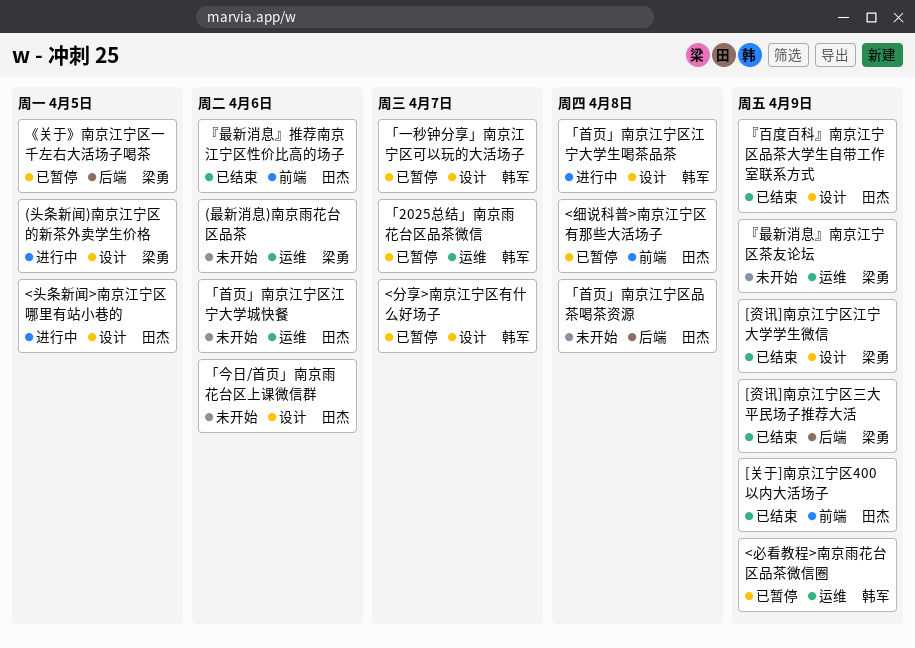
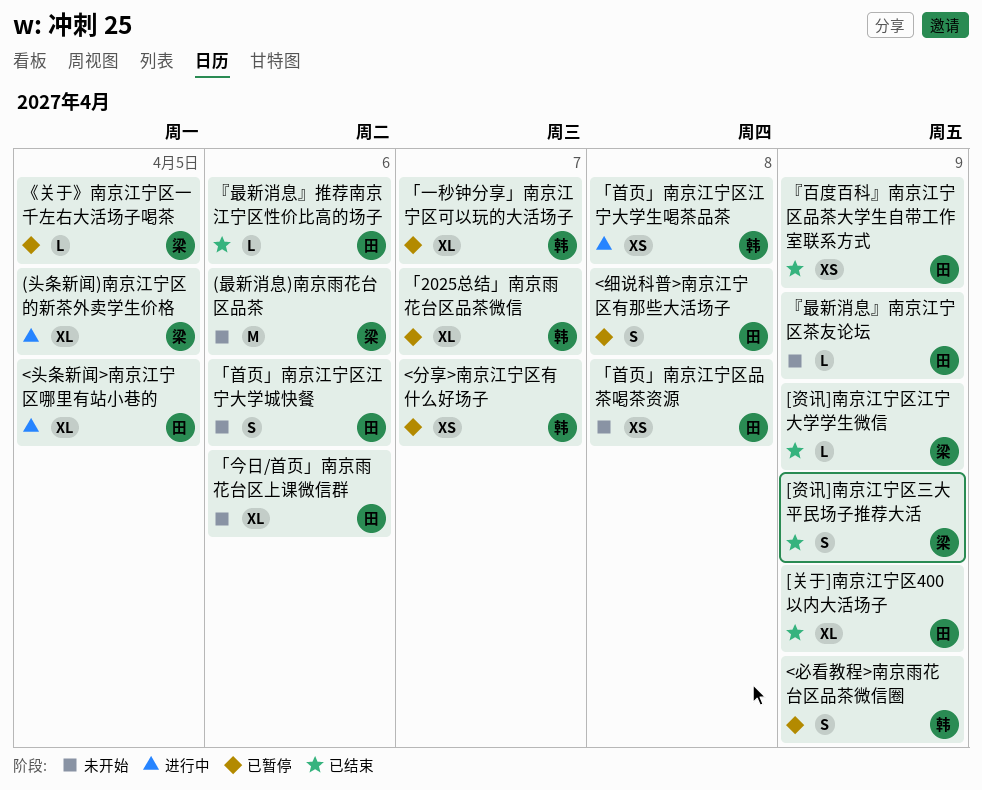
『最新消息』南京江宁区茶友论坛, owner: 梁勇 -> 田杰

